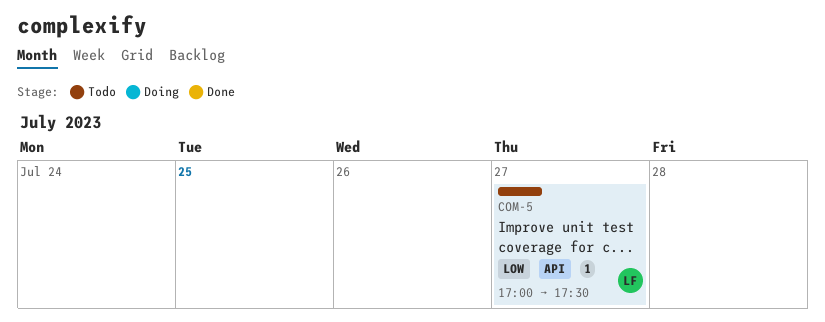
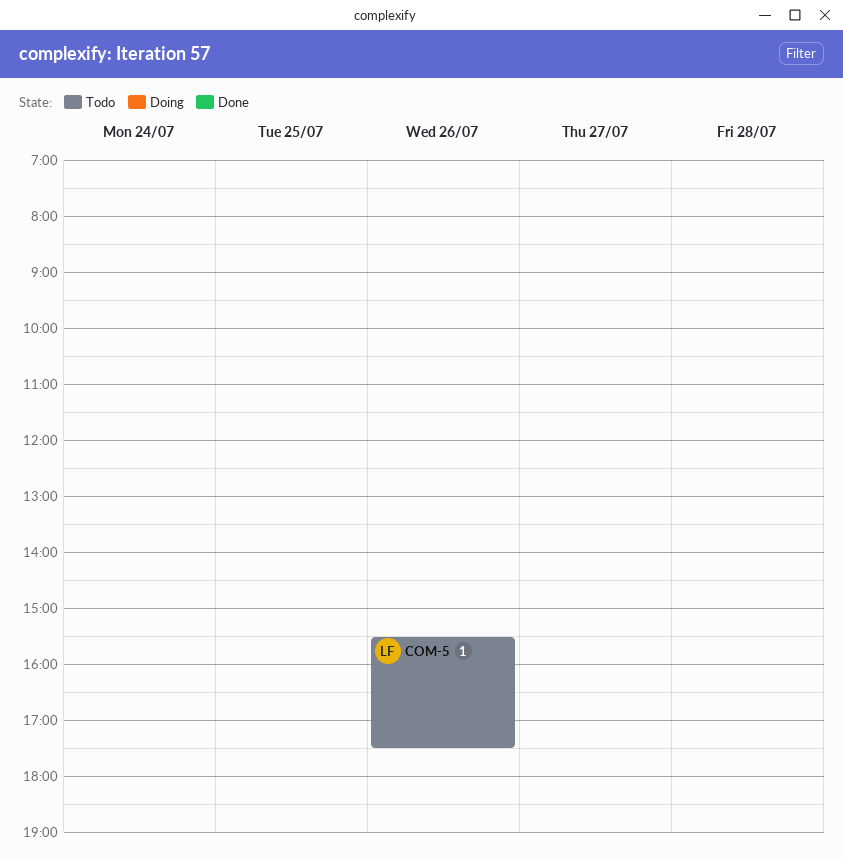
COM-5, day: Jul 27 -> Jul 26
COM-5, begins: 17:00 -> 15:30

